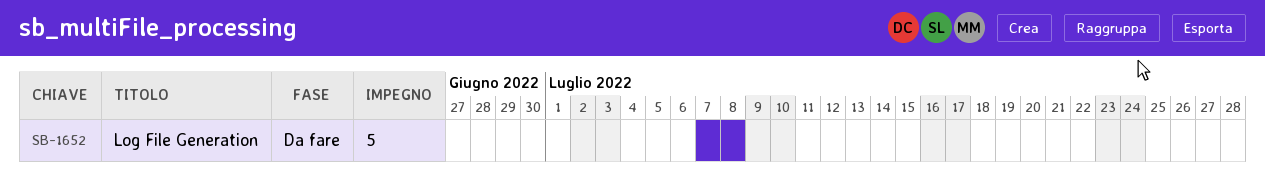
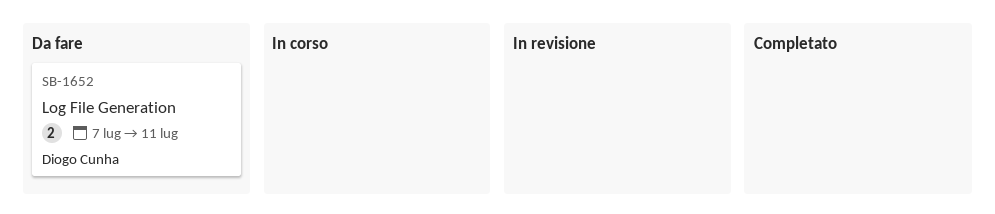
SB-1652, estimate: 5 -> 2
SB-1652, due: Jul 8 -> Jul 11

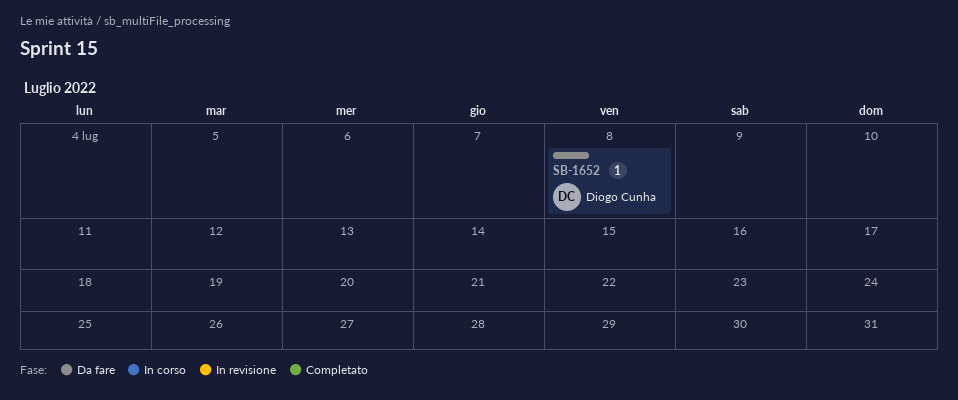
SB-1652, estimate: 2 -> 1
SB-1652, due: Jul 11 -> Jul 8

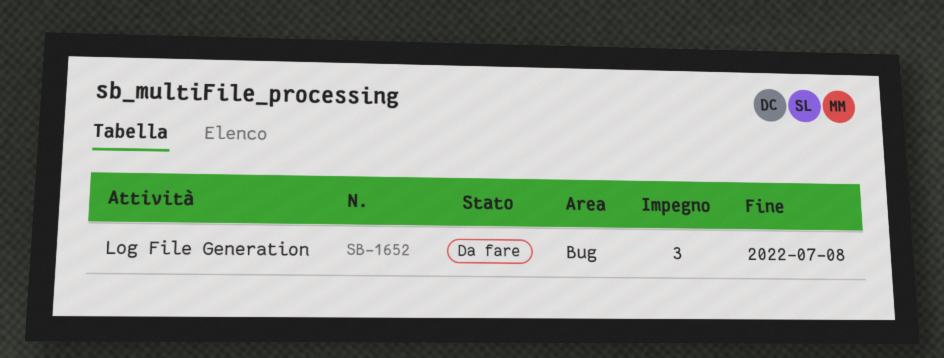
SB-1652, estimate: 1 -> 3

